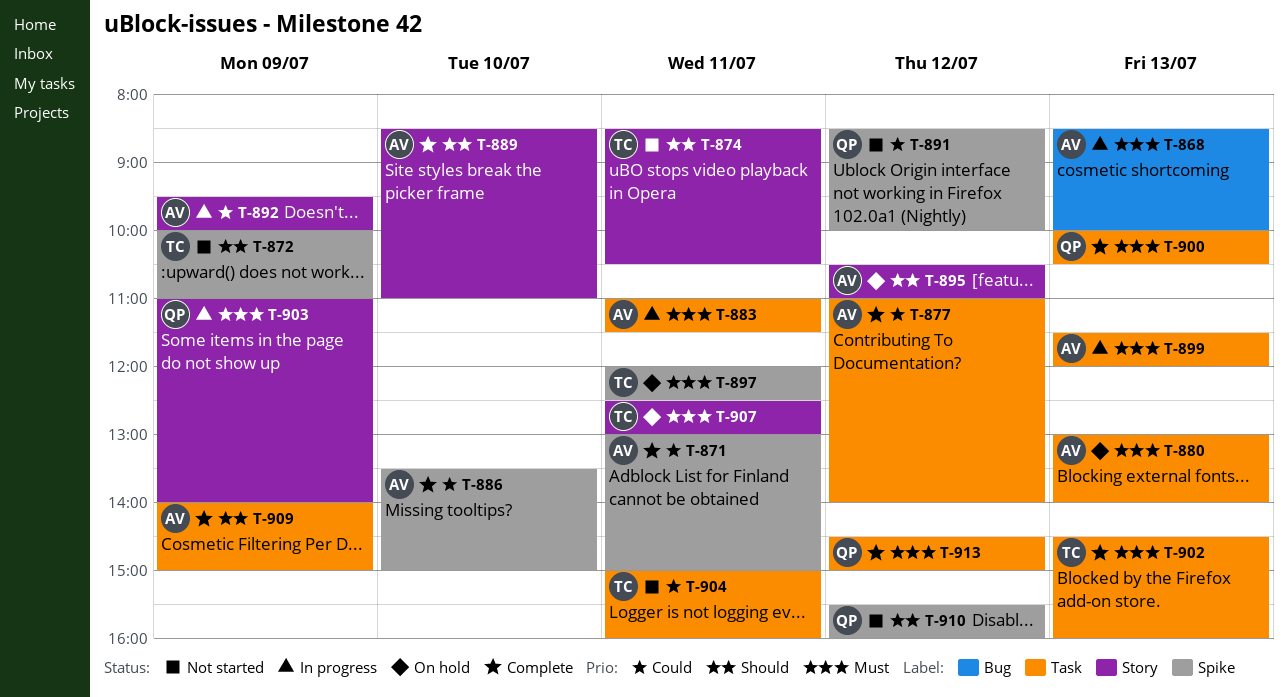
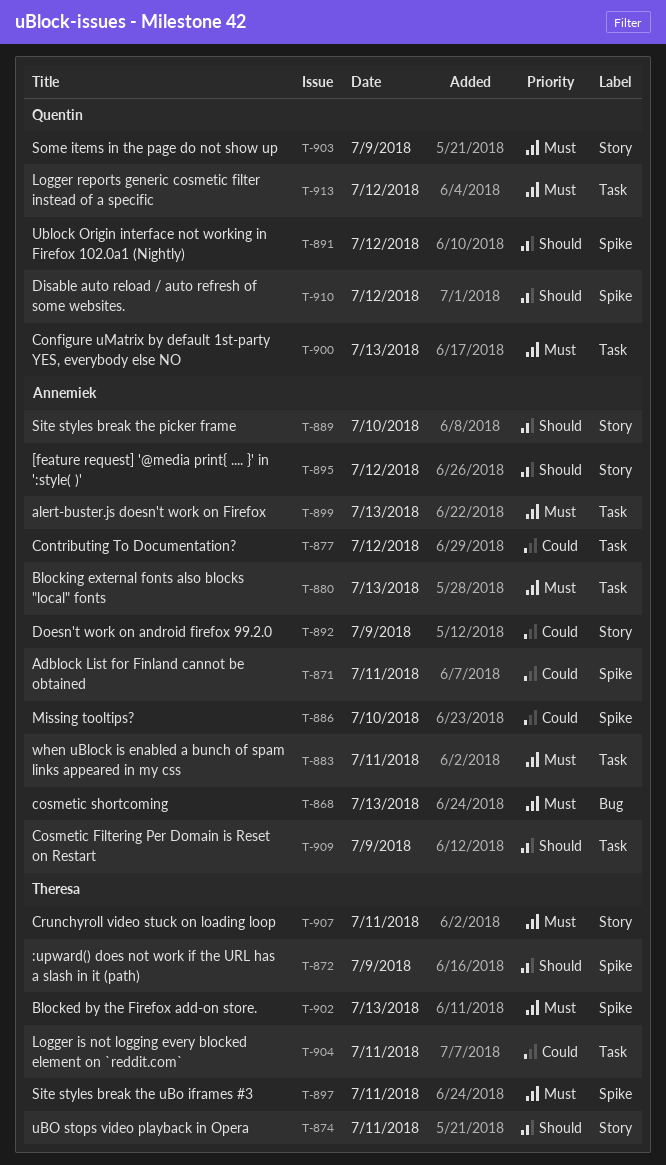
T-891, priority: Could -> Should
T-902, label: Task -> Spike

